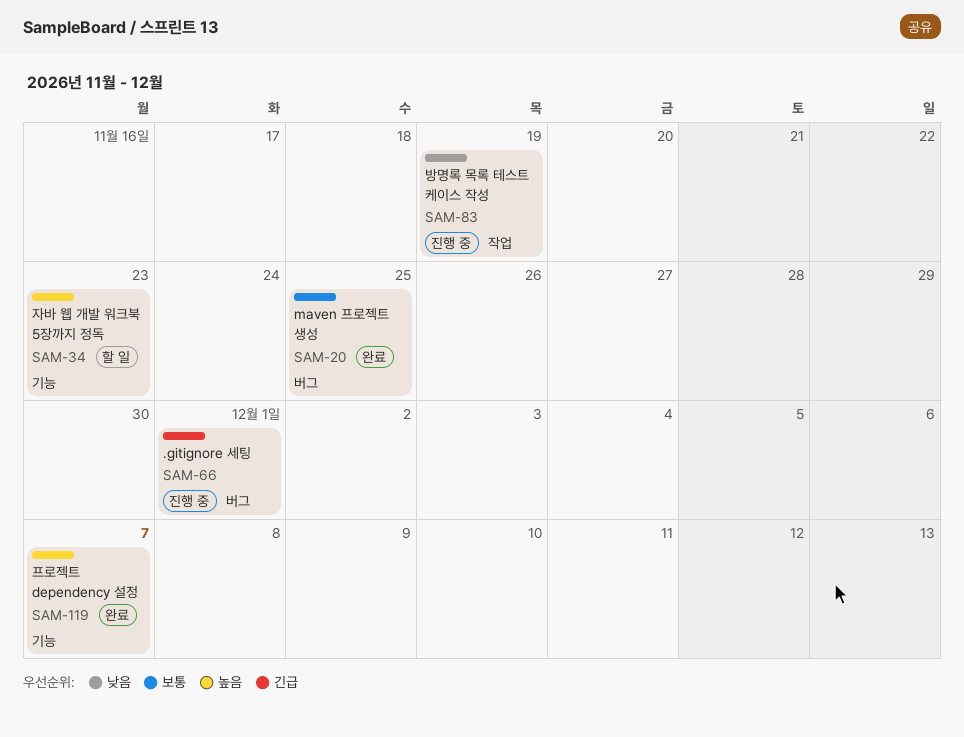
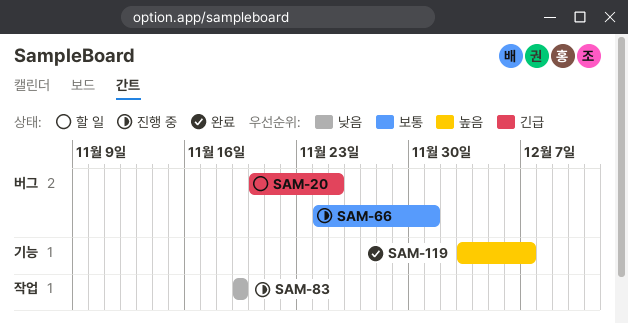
SAM-20, status: 완료 -> 할 일
SAM-20, priority: 보통 -> 긴급
SAM-34: present -> none
SAM-66, priority: 긴급 -> 보통

